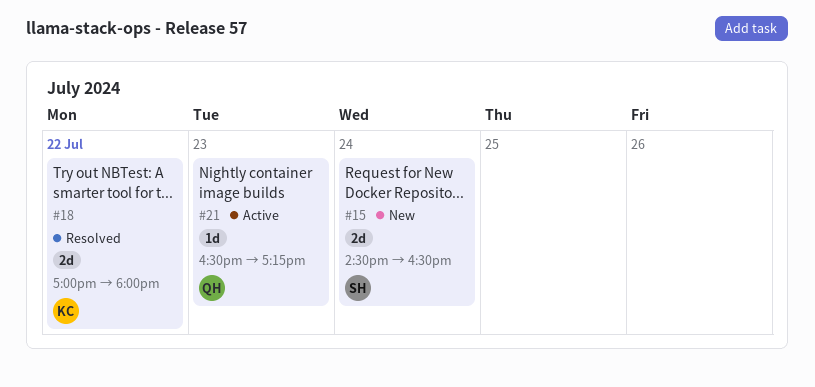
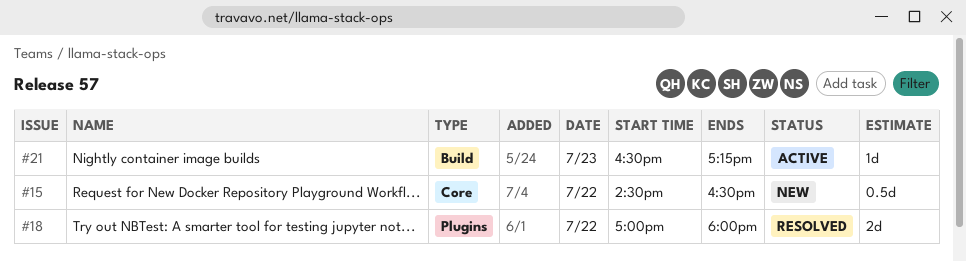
#15, estimate: 2d -> 0.5d
#15, day: Jul 24 -> Jul 22

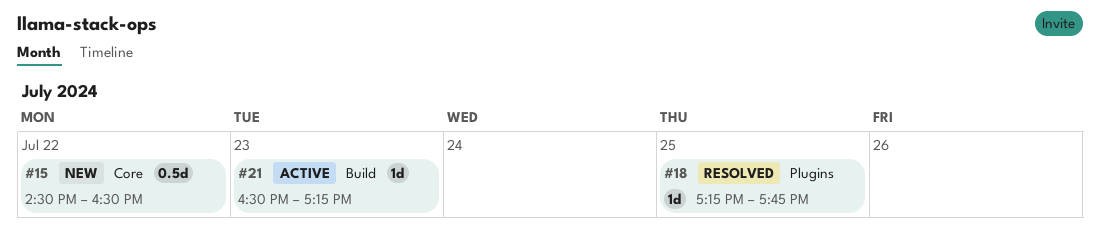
#18, estimate: 2d -> 1d
#18, day: Jul 22 -> Jul 25
#18, begins: 17:00 -> 17:15
#18, ends: 18:00 -> 17:45

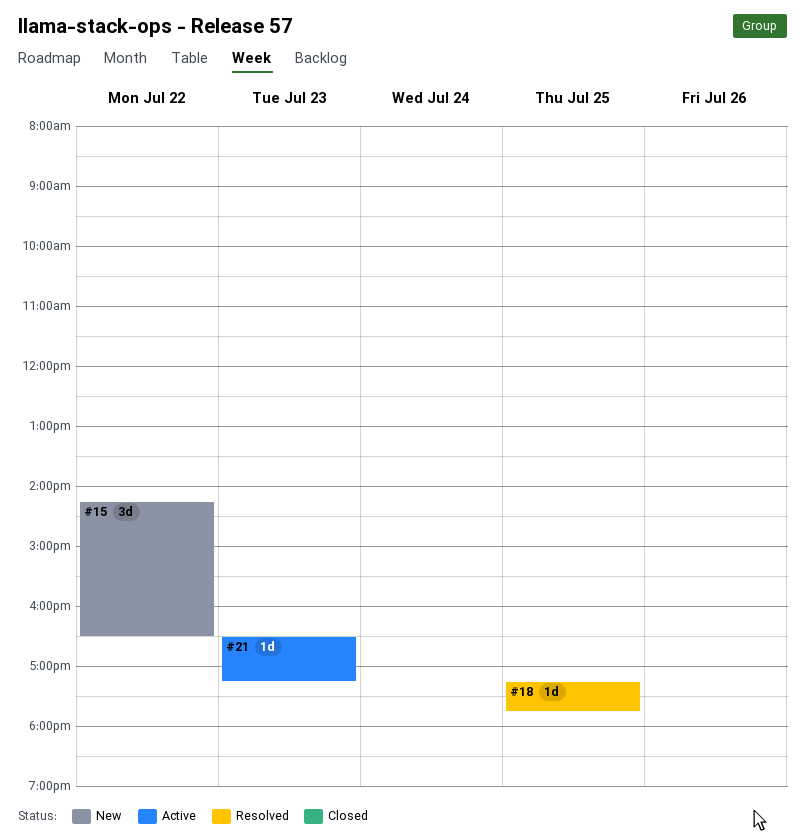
#15, estimate: 0.5d -> 3d
#15, begins: 14:30 -> 14:15

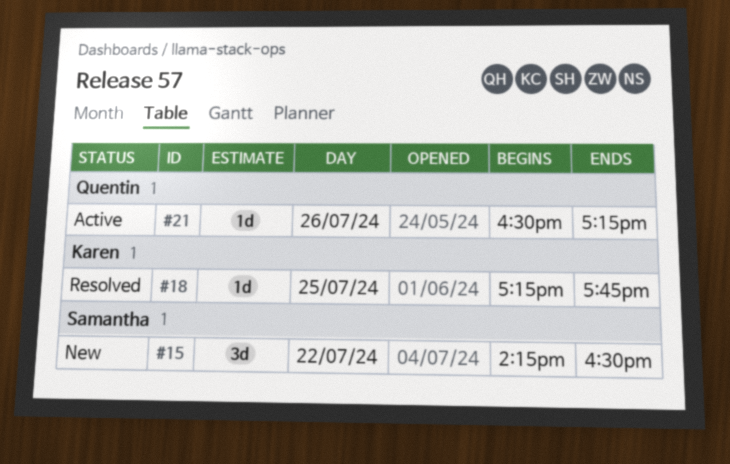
#21, day: Jul 23 -> Jul 26

